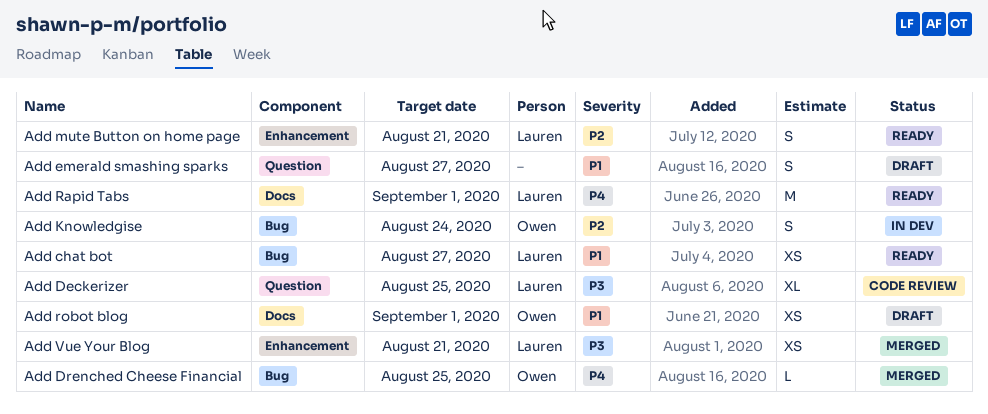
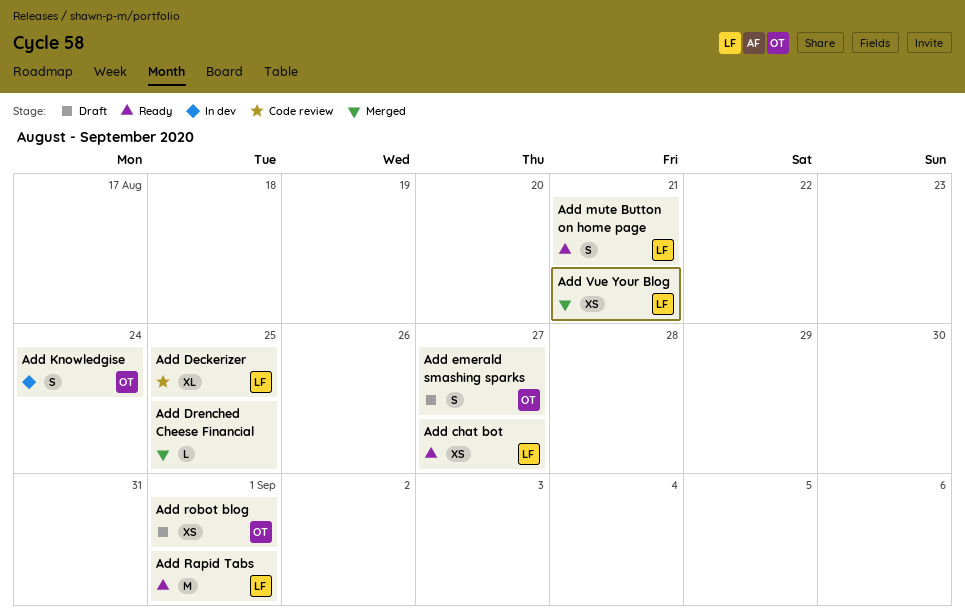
Add Drenched Cheese Financial, owner: Owen -> none
Add emerald smashing sparks, owner: none -> Owen

